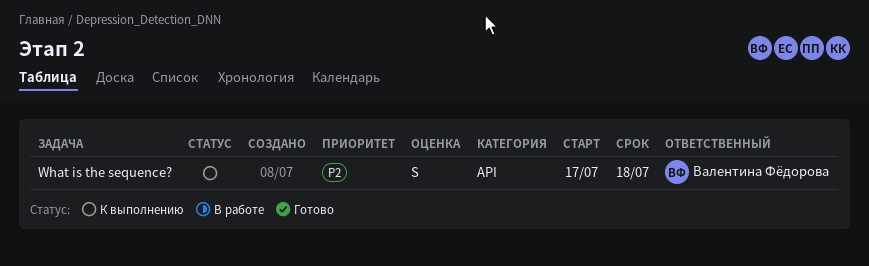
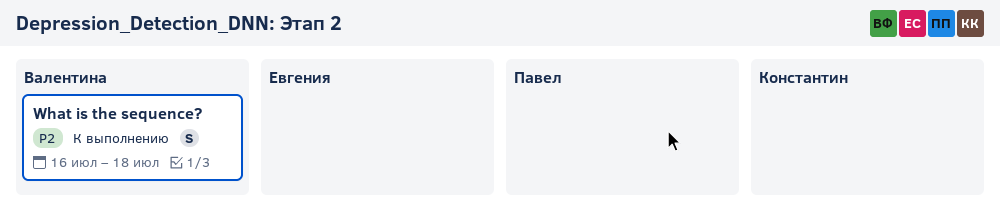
What is the sequence?, start: Jul 17 -> Jul 16

